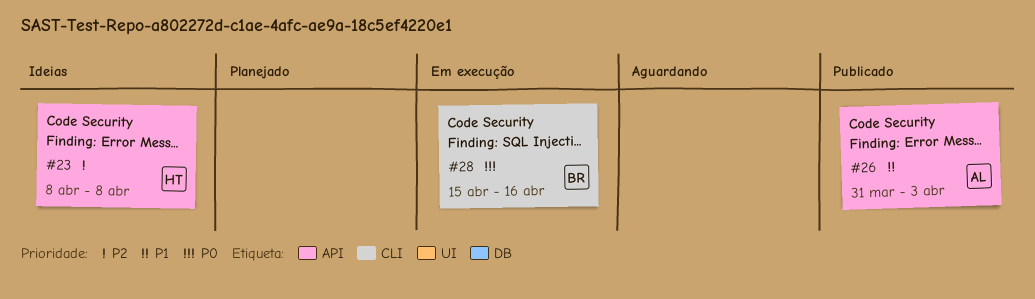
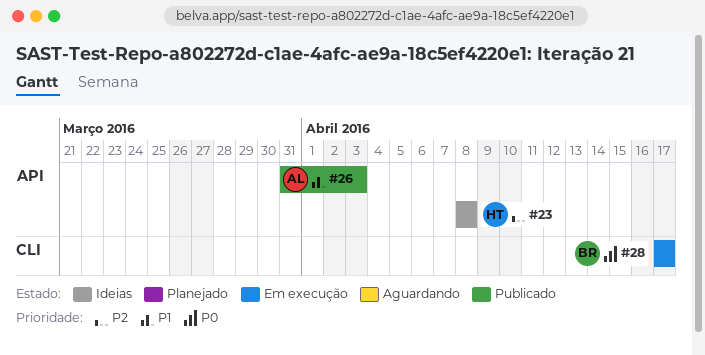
#28, start: Apr 15 -> Apr 17
#28, due: Apr 16 -> Apr 17

